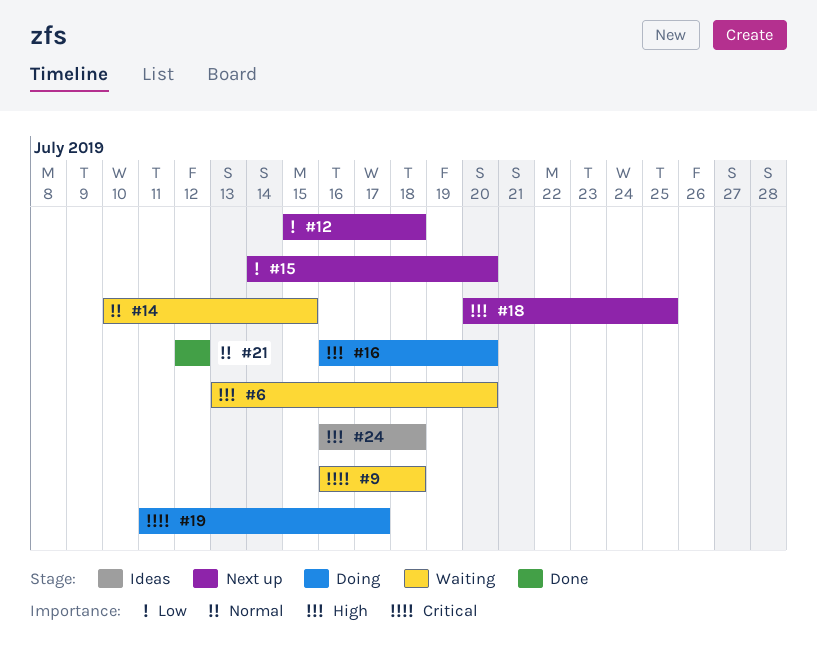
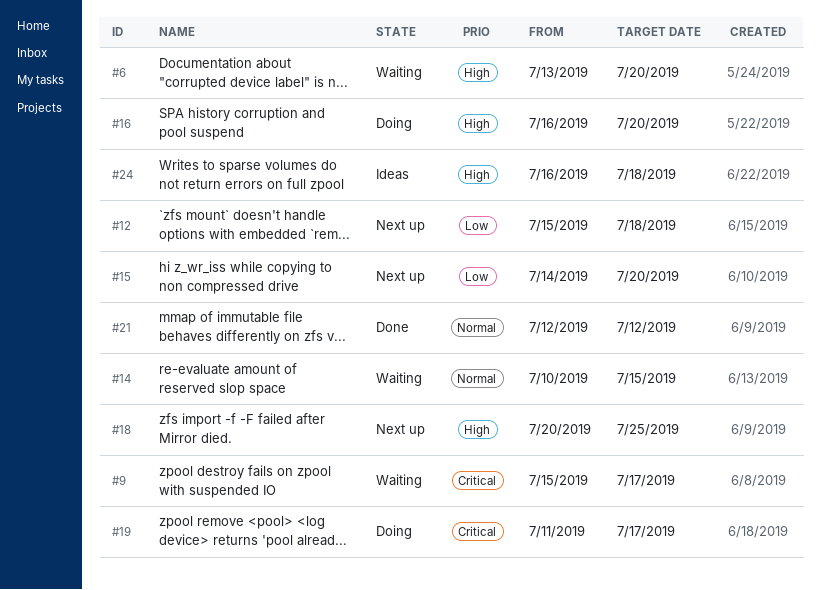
#9, start: Jul 16 -> Jul 15
#9, due: Jul 18 -> Jul 17

